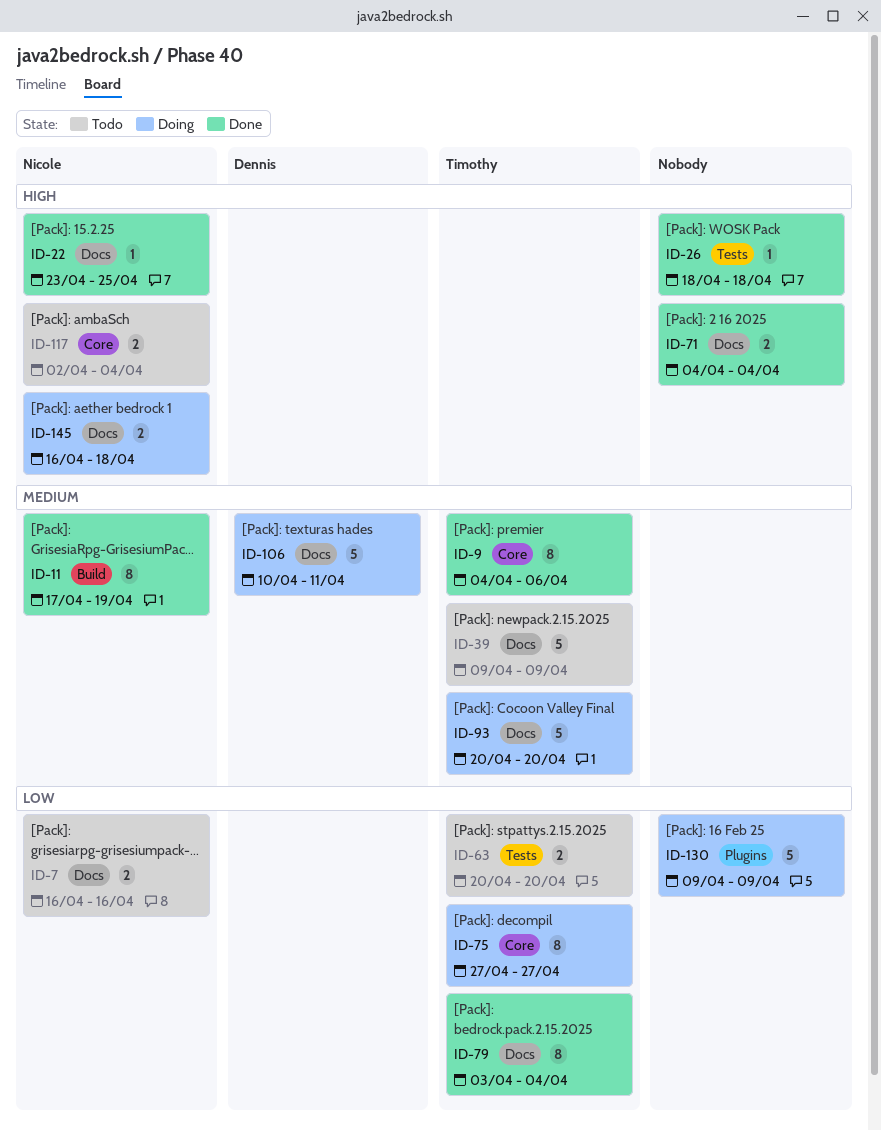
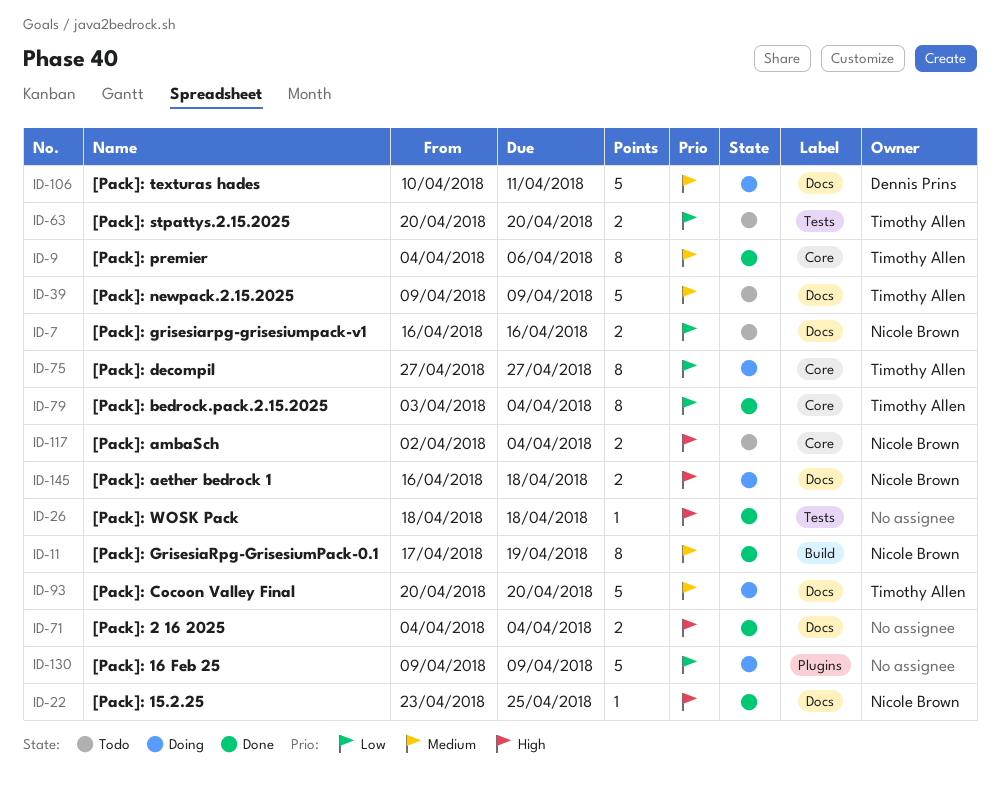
ID-79, label: Docs -> Core

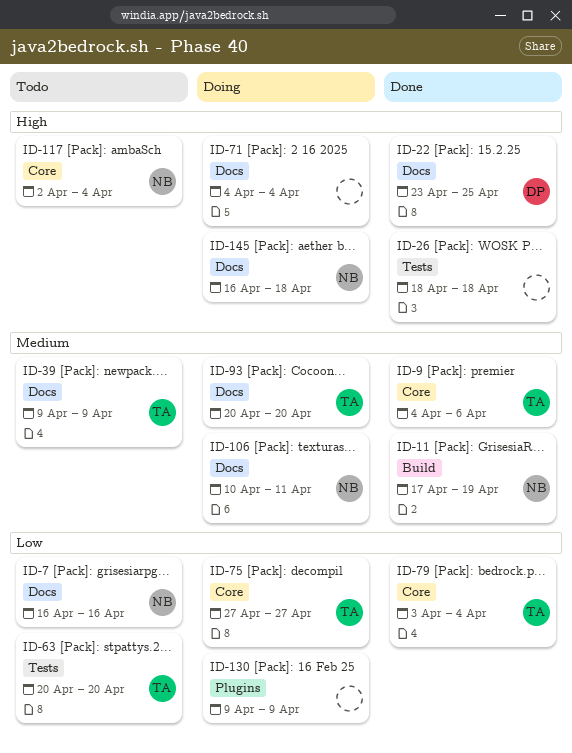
ID-22, owner: Nicole Brown -> Dennis Prins
ID-71, status: Done -> Doing
ID-106, owner: Dennis Prins -> Nicole Brown

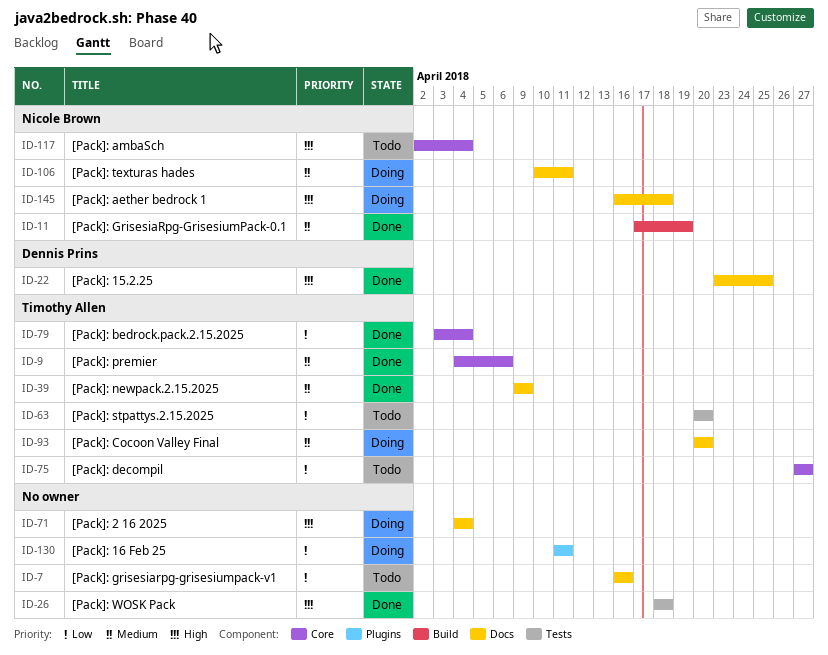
ID-7, owner: Nicole Brown -> none
ID-39, status: Todo -> Done
ID-75, status: Doing -> Todo
ID-130, start: Apr 9 -> Apr 11
ID-130, due: Apr 9 -> Apr 11

